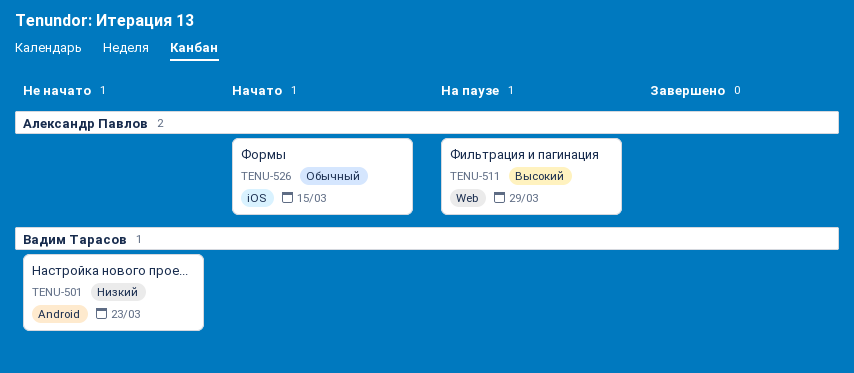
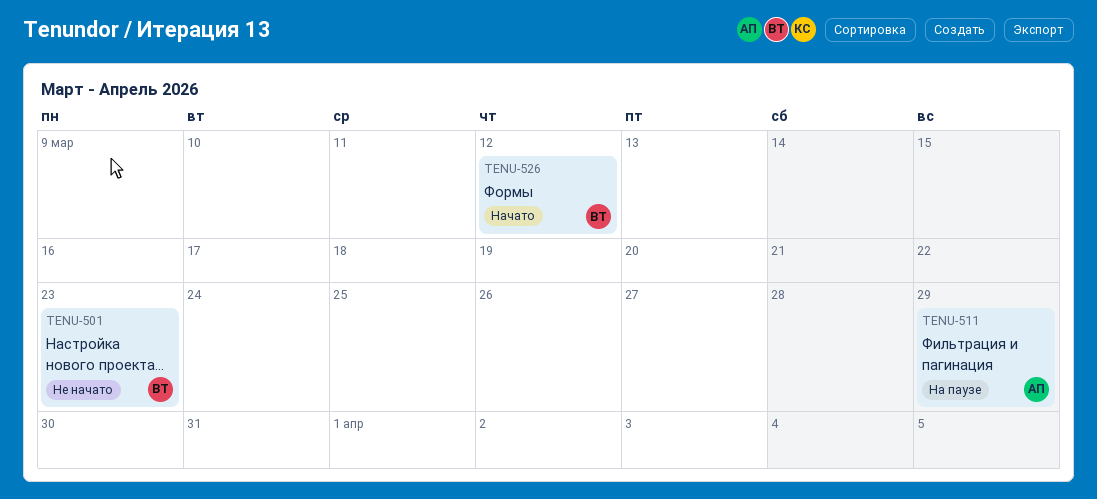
TENU-526, owner: Александр Павлов -> Вадим Тарасов
TENU-526, due: Mar 15 -> Mar 12

